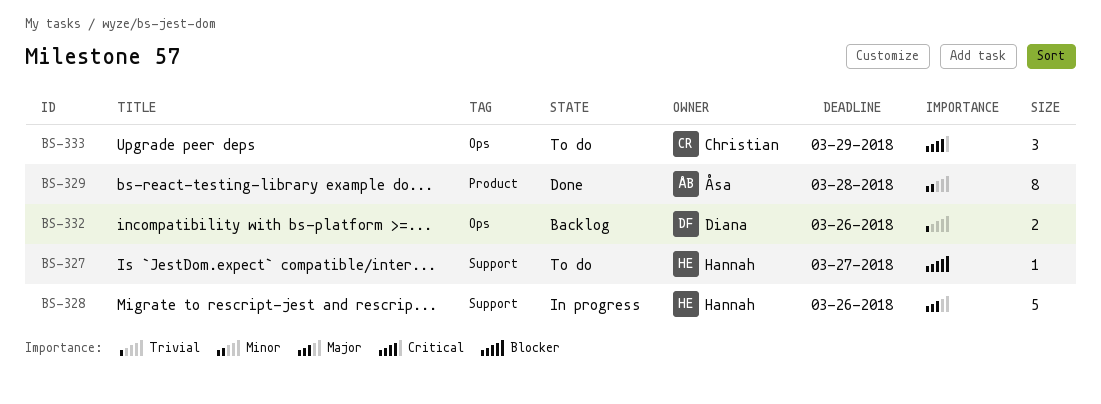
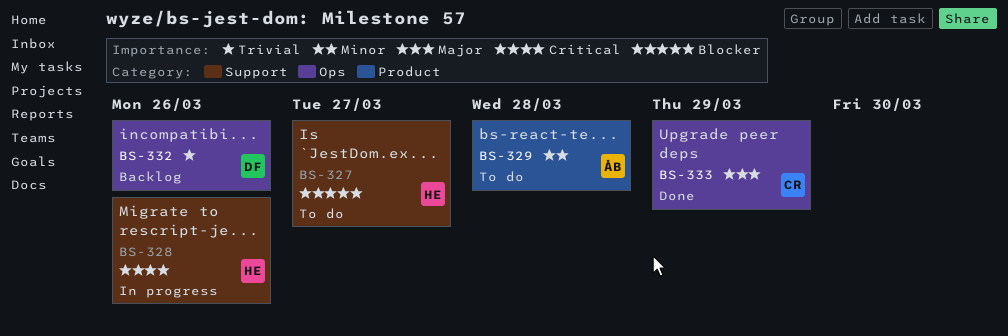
BS-328, priority: Major -> Critical
BS-329, status: Done -> To do
BS-333, status: To do -> Done
BS-333, priority: Critical -> Major

